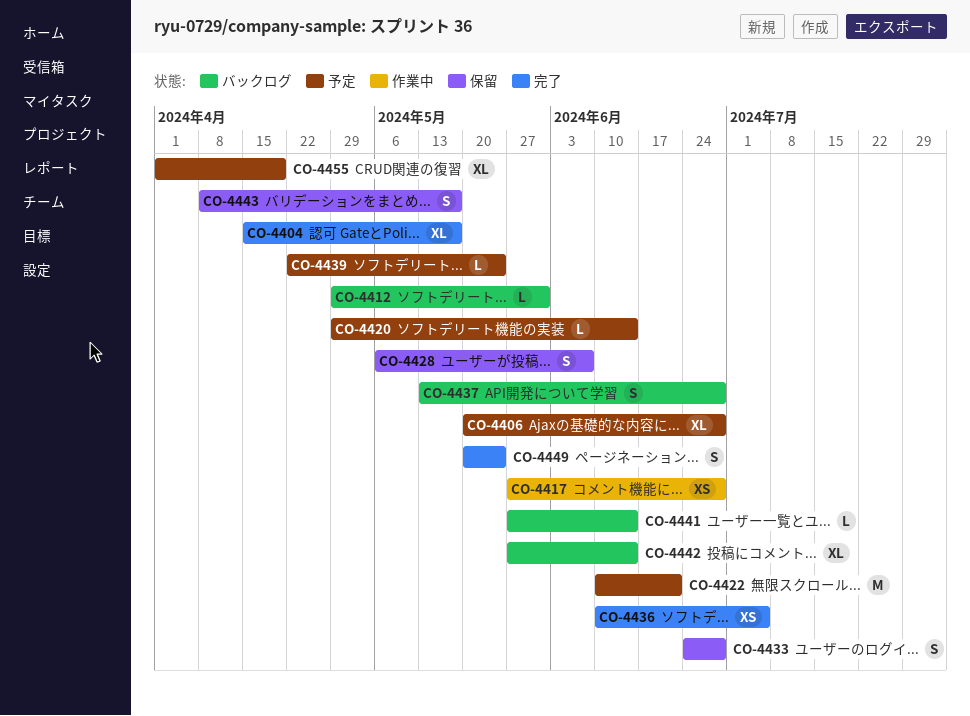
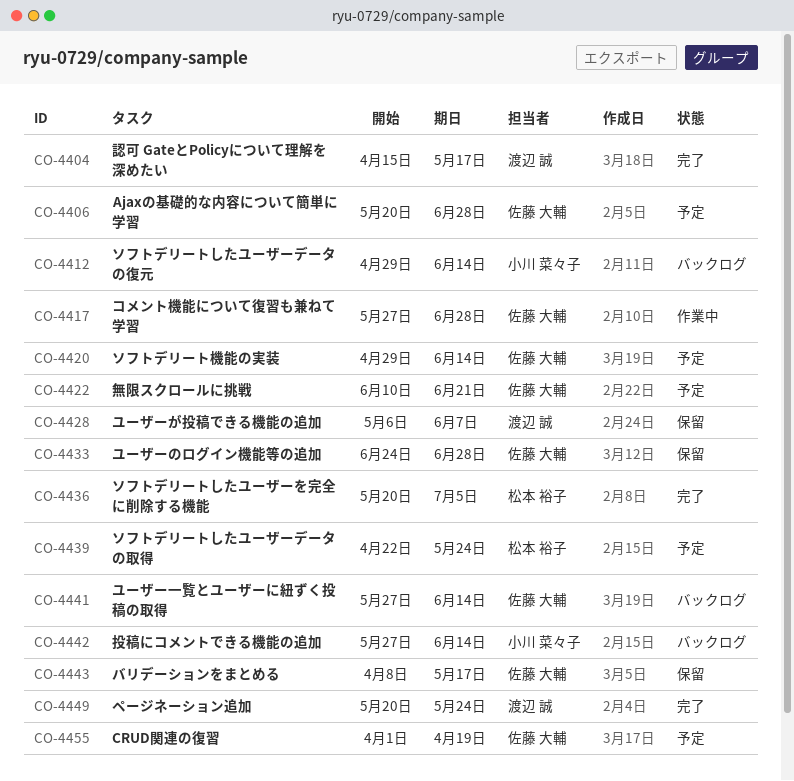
CO-4412, due: May 31 -> Jun 14
CO-4436, start: Jun 10 -> May 20
CO-4437: present -> none

